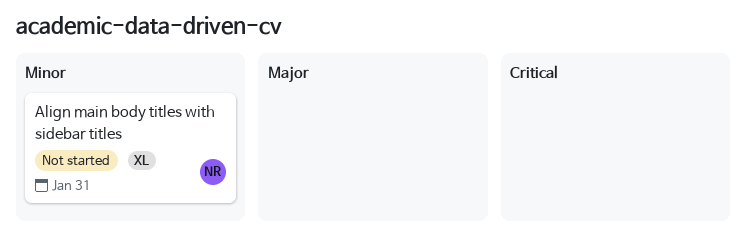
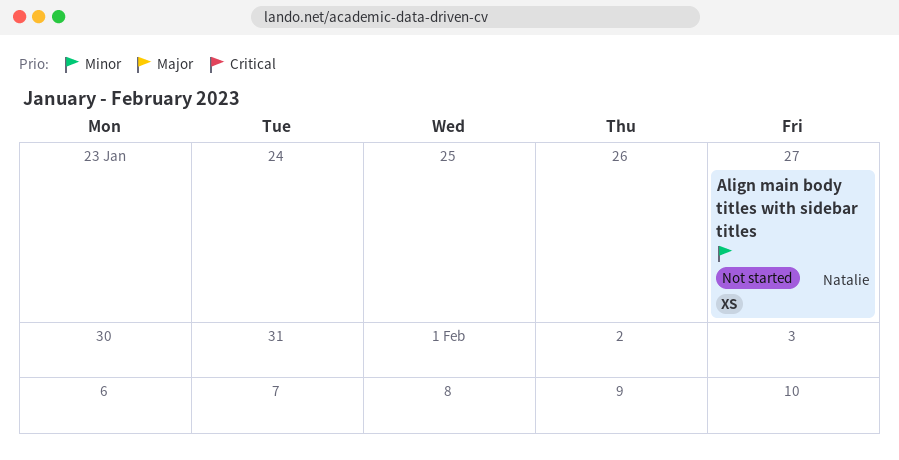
Align main body titles with sidebar titles, estimate: XL -> XS
Align main body titles with sidebar titles, due: Jan 31 -> Jan 27

